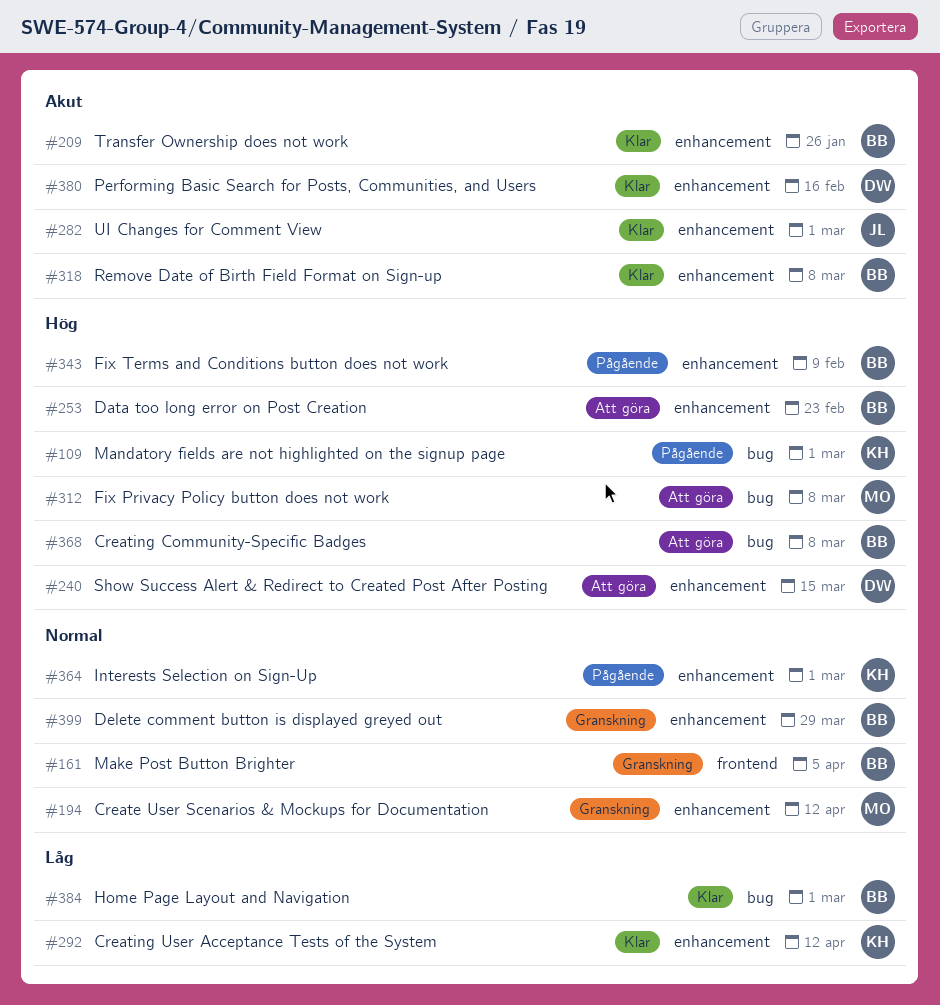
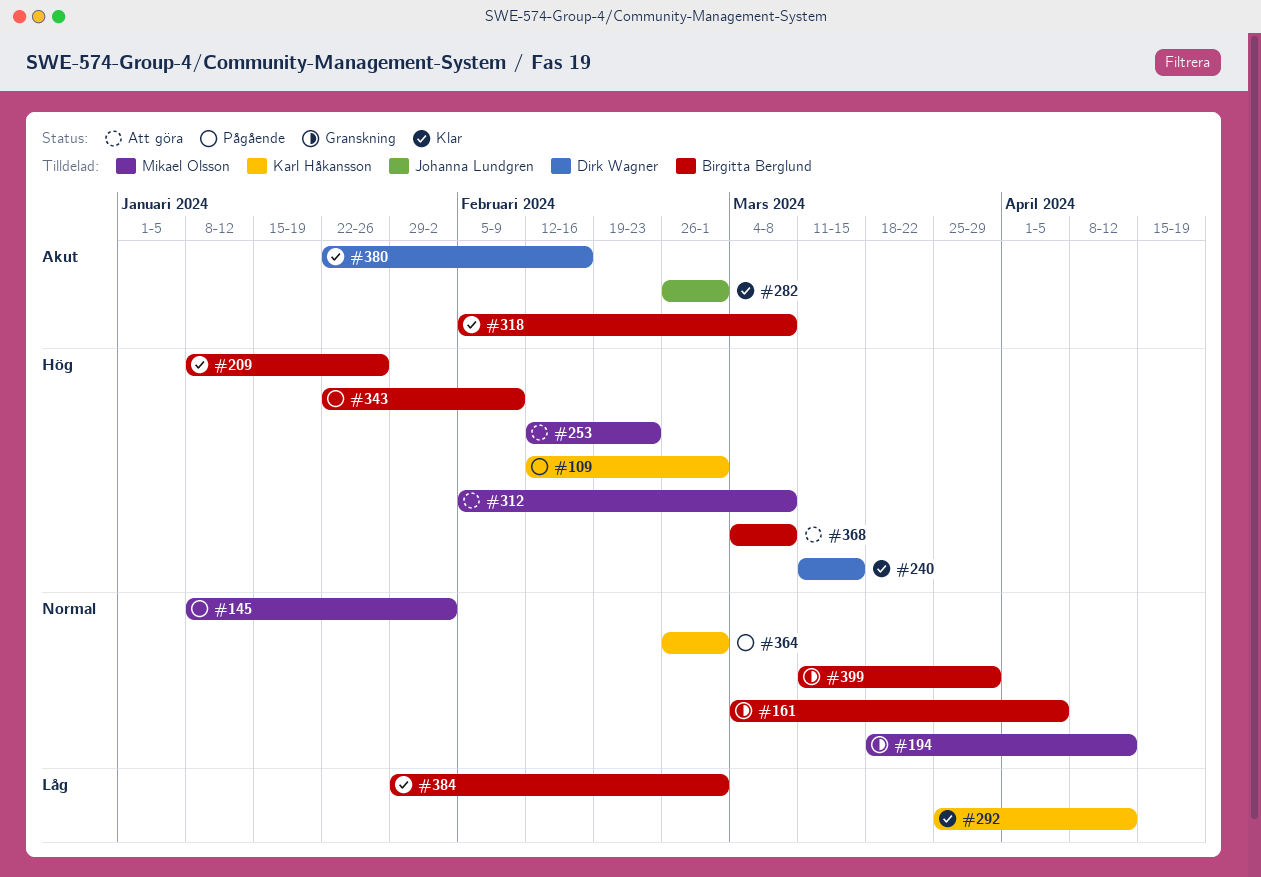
#145: none -> present
#209, priority: Akut -> Hög
#240, status: Att göra -> Klar
#253, owner: Birgitta Berglund -> Mikael Olsson

